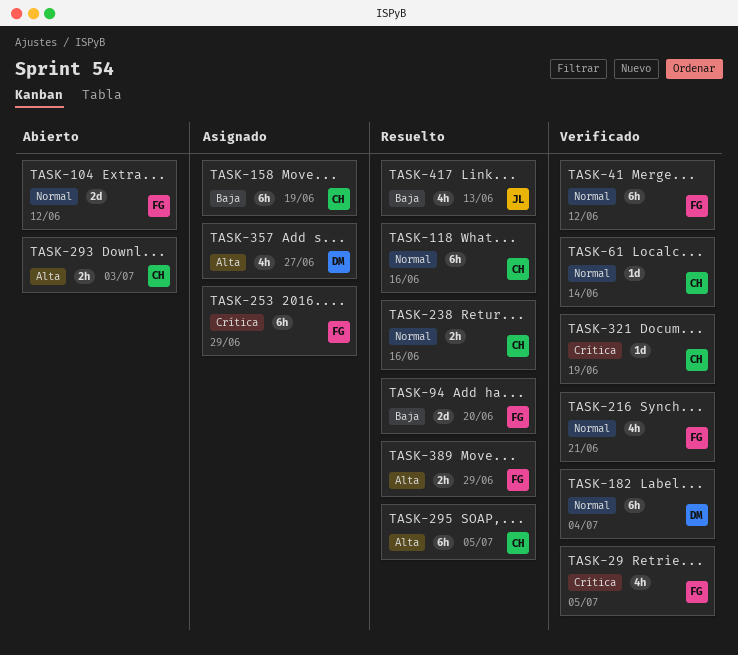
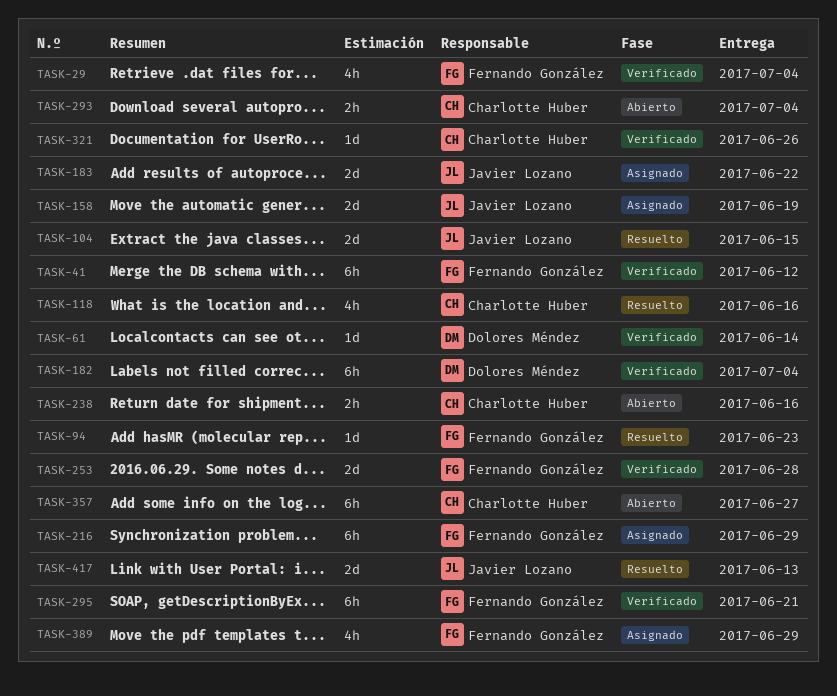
TASK-29, due: Jul 5 -> Jul 4
TASK-61, owner: Charlotte Huber -> Dolores Méndez
TASK-94, estimate: 2d -> 1d
TASK-94, due: Jun 20 -> Jun 23
TASK-104, status: Abierto -> Resuelto
TASK-104, owner: Fernando González -> Javier Lozano
TASK-104, due: Jun 12 -> Jun 15
TASK-118, estimate: 6h -> 4h
TASK-158, owner: Charlotte Huber -> Javier Lozano
TASK-158, estimate: 6h -> 2d
TASK-183: none -> present
TASK-216, status: Verificado -> Asignado
TASK-216, estimate: 4h -> 6h
TASK-216, due: Jun 21 -> Jun 29
TASK-238, status: Resuelto -> Abierto
TASK-253, status: Asignado -> Verificado
TASK-253, estimate: 6h -> 2d
TASK-253, due: Jun 29 -> Jun 28
TASK-293, due: Jul 3 -> Jul 4
TASK-295, status: Resuelto -> Verificado
TASK-295, owner: Charlotte Huber -> Fernando González
TASK-295, due: Jul 5 -> Jun 21
TASK-321, due: Jun 19 -> Jun 26
TASK-357, status: Asignado -> Abierto
TASK-357, owner: Dolores Méndez -> Charlotte Huber
TASK-357, estimate: 4h -> 6h
TASK-389, status: Resuelto -> Asignado
TASK-389, estimate: 2h -> 4h
TASK-417, estimate: 4h -> 2d

